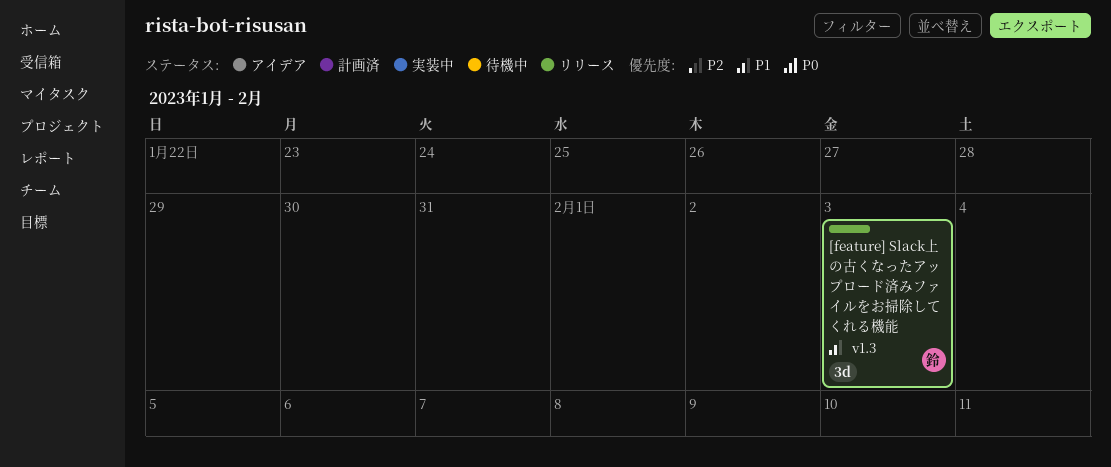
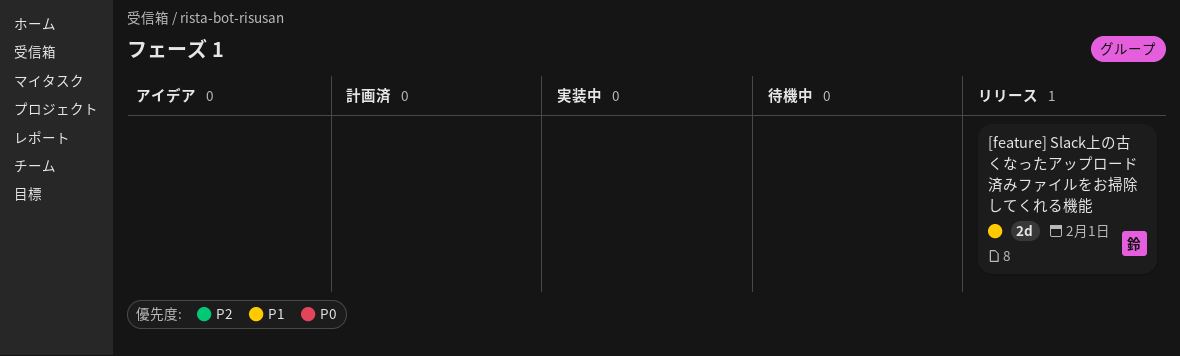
[feature] Slack上の古くなったアップロード済みファイルをお掃除してくれる機能, estimate: 3d -> 2d
[feature] Slack上の古くなったアップロード済みファイルをお掃除してくれる機能, due: Feb 3 -> Feb 1

